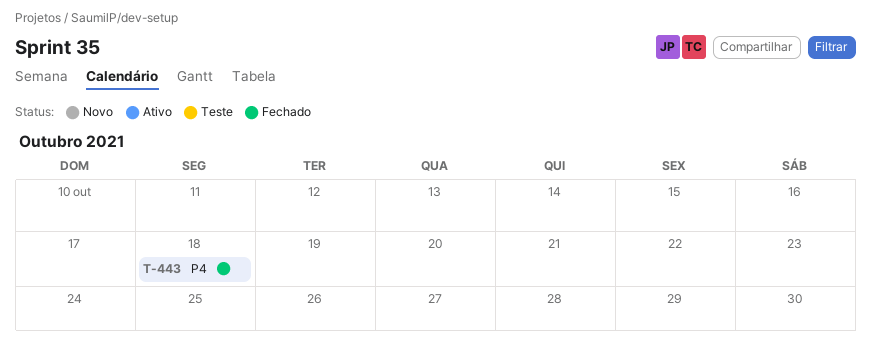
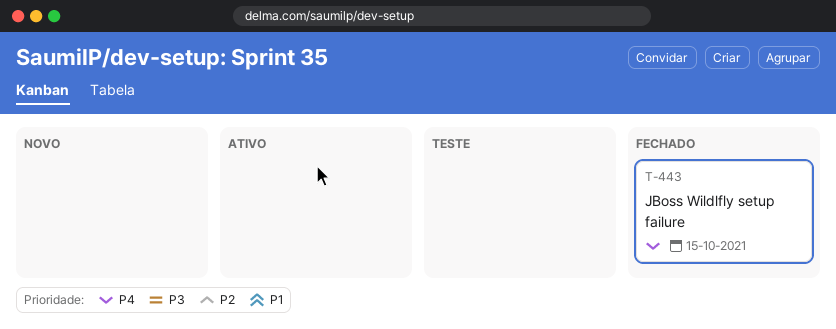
T-443, due: Oct 18 -> Oct 15

